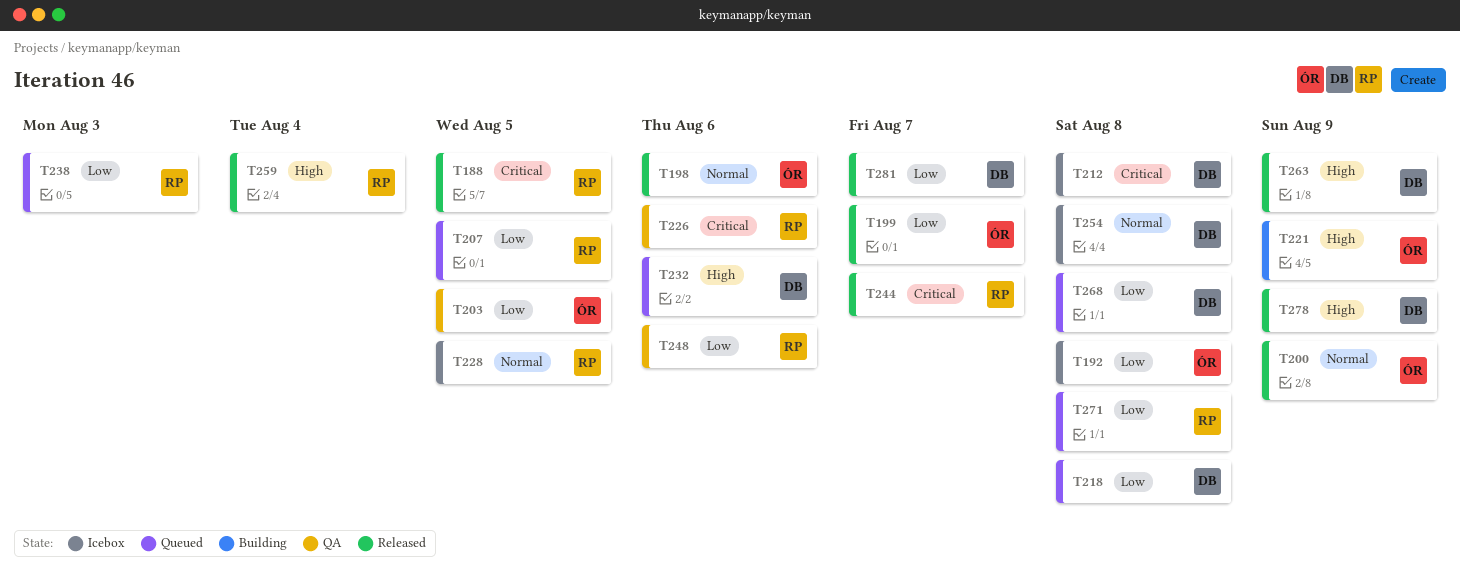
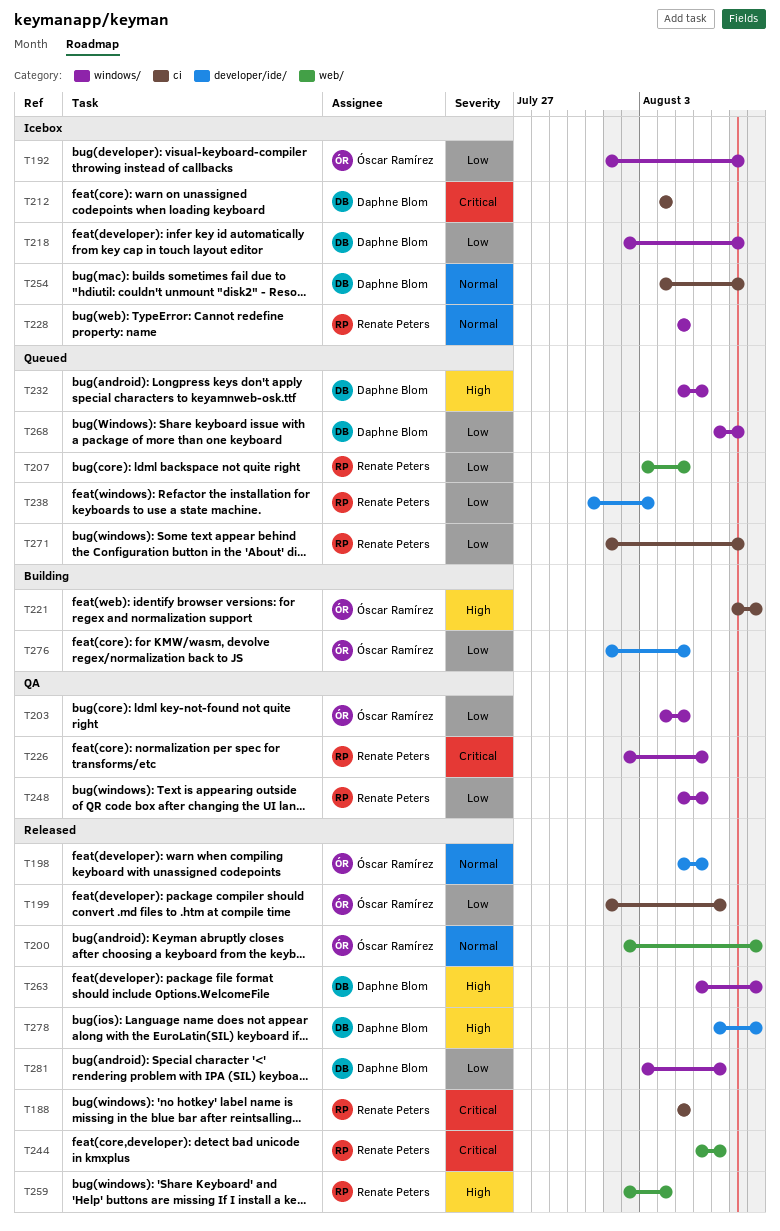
T212, due: Aug 8 -> Aug 4
T218, status: Queued -> Icebox
T276: none -> present

